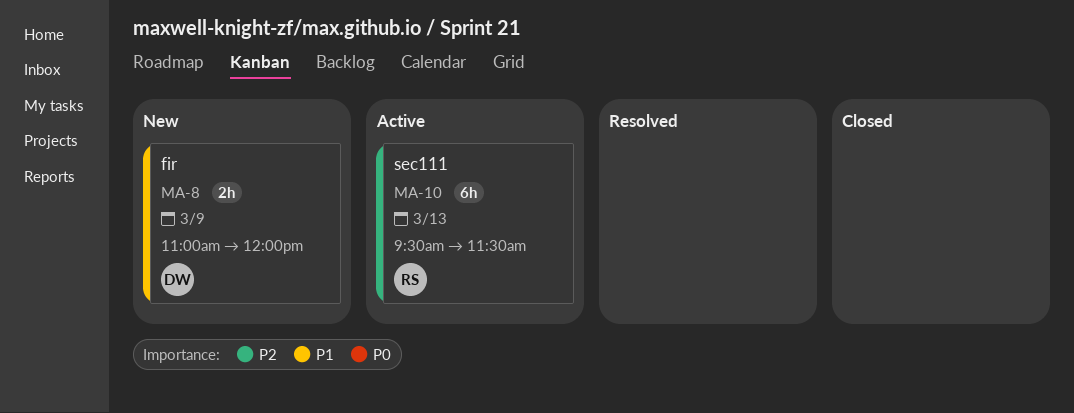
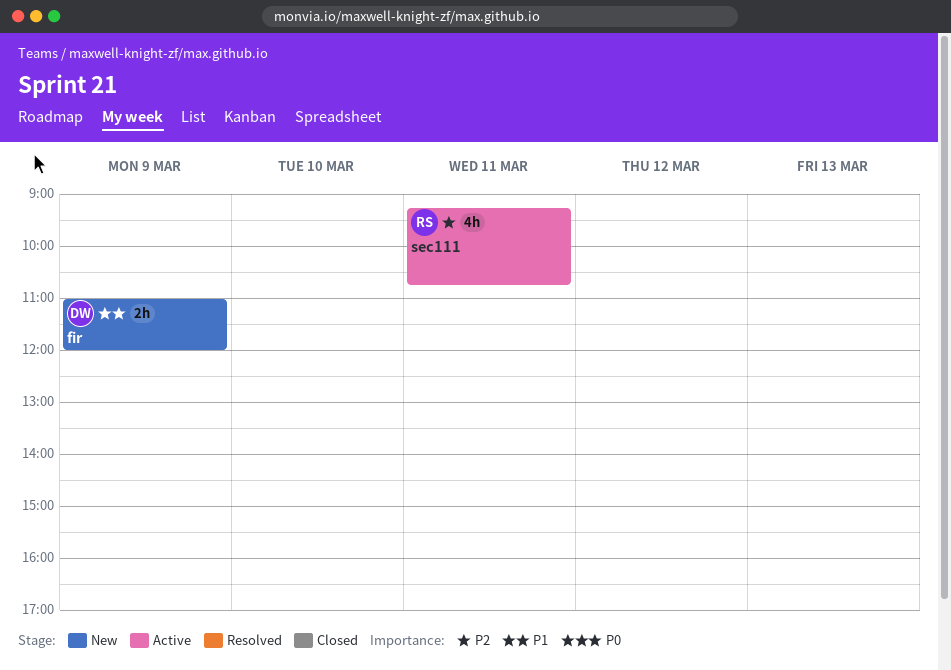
sec111, estimate: 6h -> 4h
sec111, day: Mar 13 -> Mar 11
sec111, begins: 09:30 -> 09:15
sec111, ends: 11:30 -> 10:45

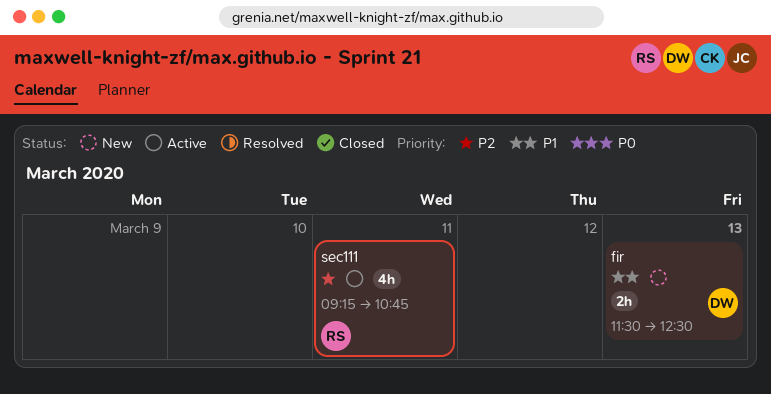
fir, day: Mar 9 -> Mar 13
fir, begins: 11:00 -> 11:30
fir, ends: 12:00 -> 12:30

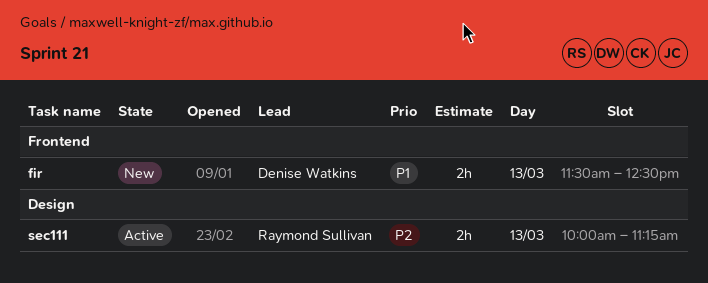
sec111, estimate: 4h -> 2h
sec111, day: Mar 11 -> Mar 13
sec111, begins: 09:15 -> 10:00
sec111, ends: 10:45 -> 11:15

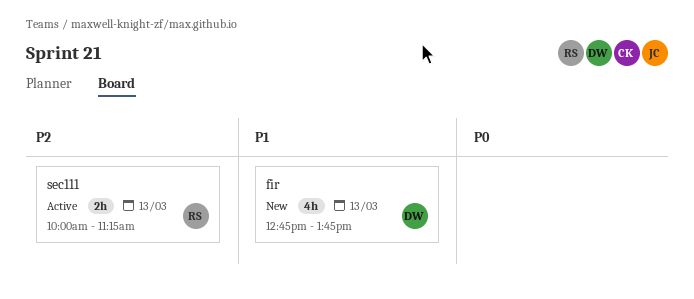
fir, estimate: 2h -> 4h
fir, begins: 11:30 -> 12:45
fir, ends: 12:30 -> 13:45

